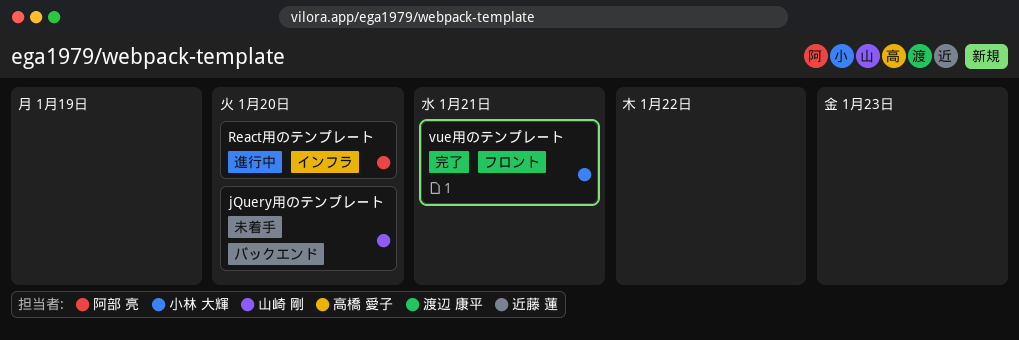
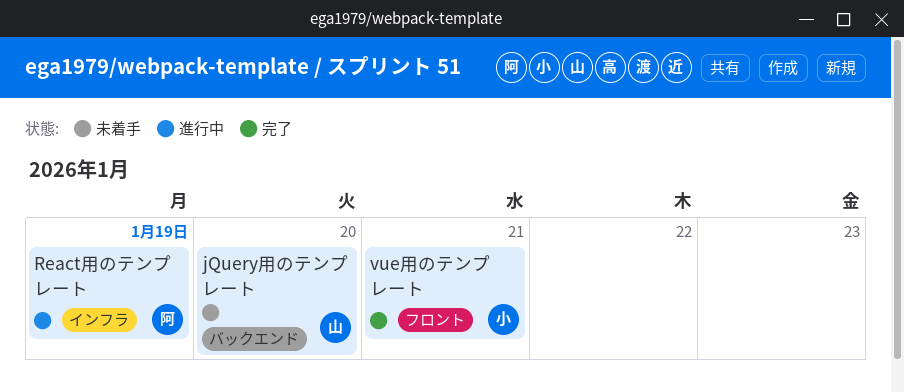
React用のテンプレート, due: Jan 20 -> Jan 19

